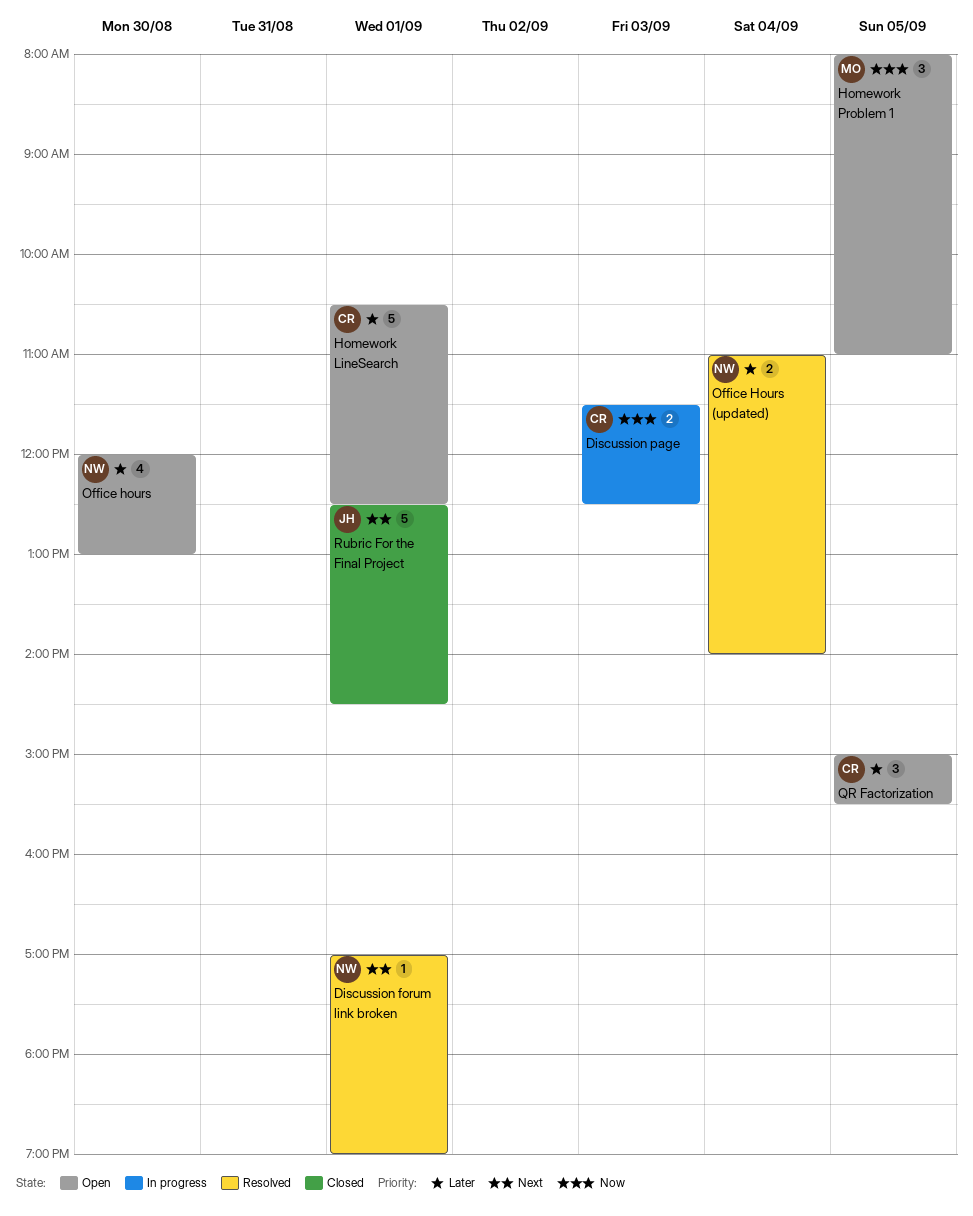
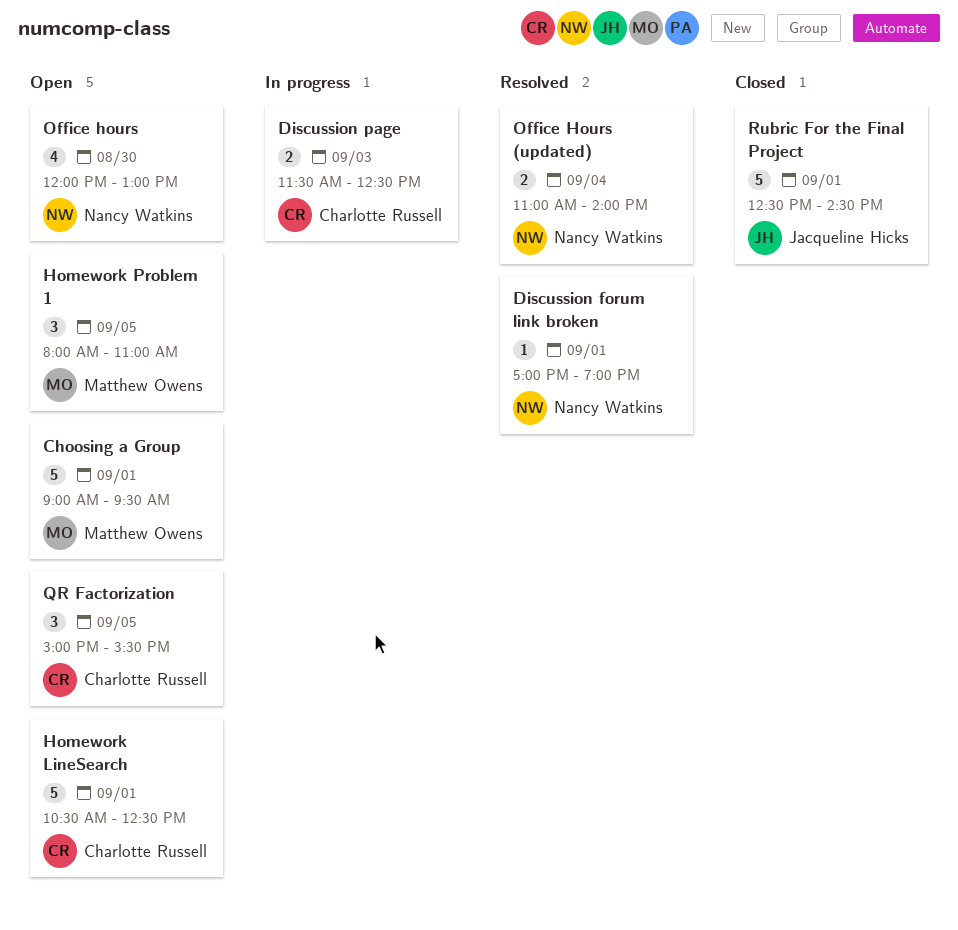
Choosing a Group: none -> present

